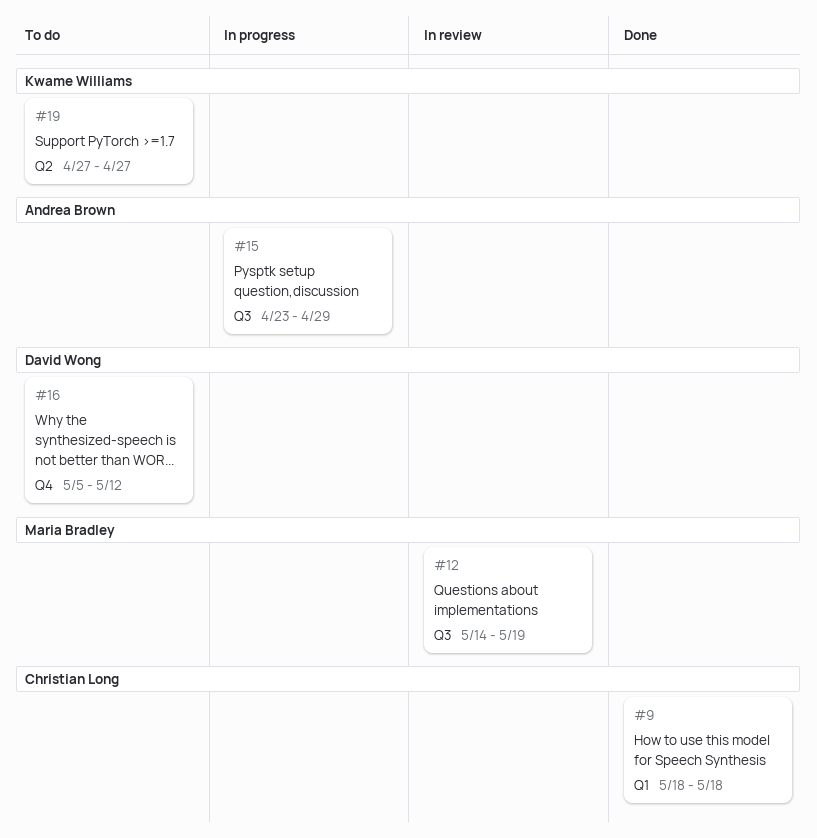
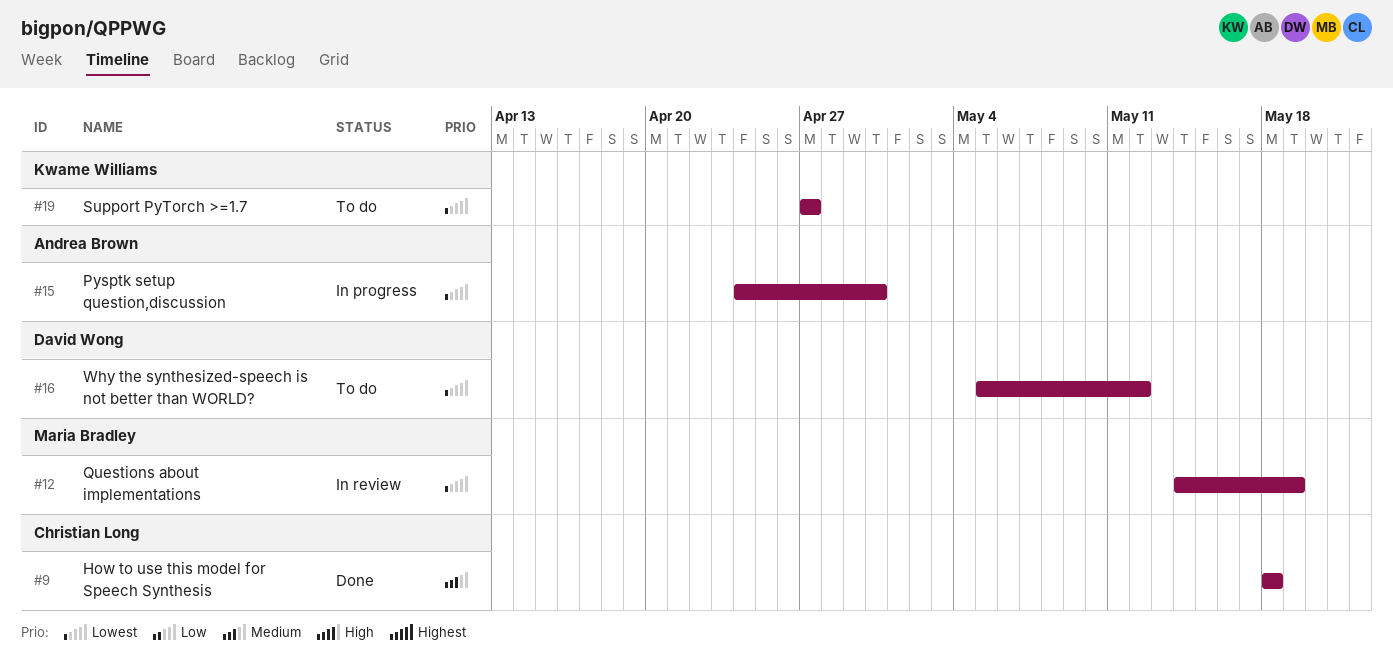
#15, start: Apr 23 -> Apr 24
#15, due: Apr 29 -> Apr 30

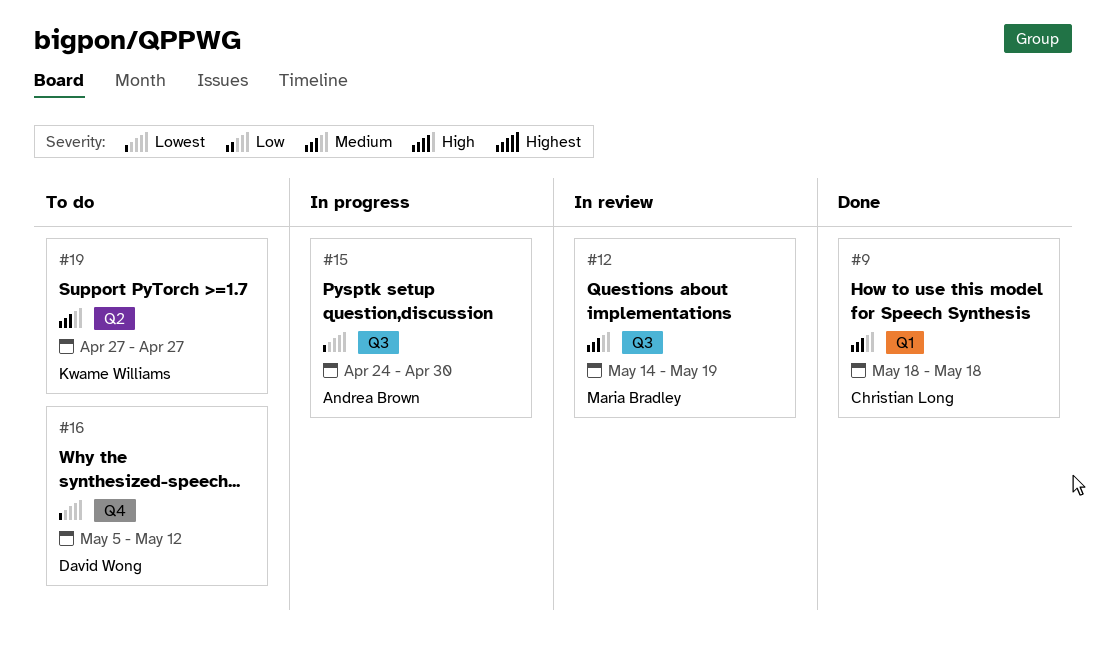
#12, priority: Lowest -> Medium
#19, priority: Lowest -> Medium

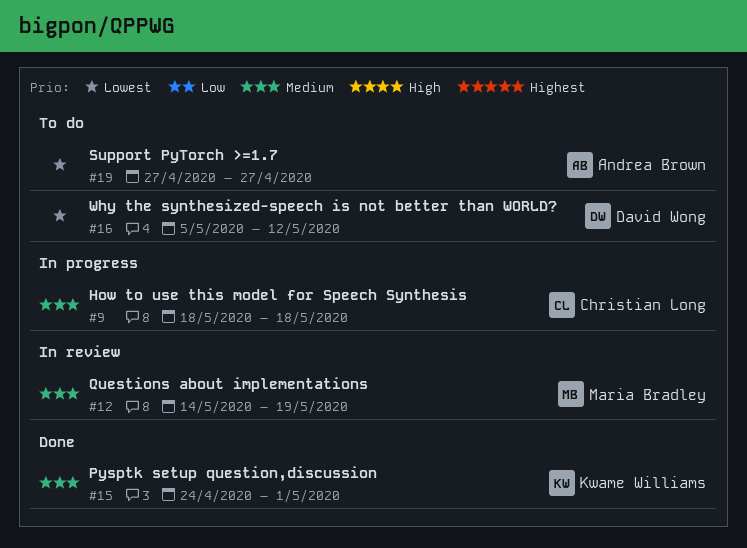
#9, status: Done -> In progress
#15, status: In progress -> Done
#15, owner: Andrea Brown -> Kwame Williams
#15, priority: Lowest -> Medium
#15, due: Apr 30 -> May 1
#19, owner: Kwame Williams -> Andrea Brown
#19, priority: Medium -> Lowest

